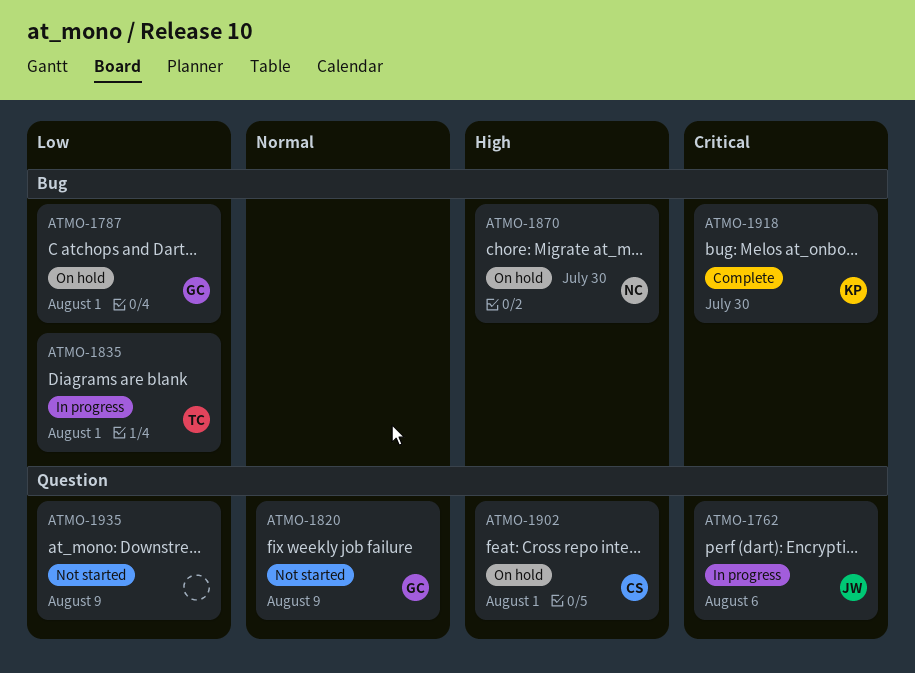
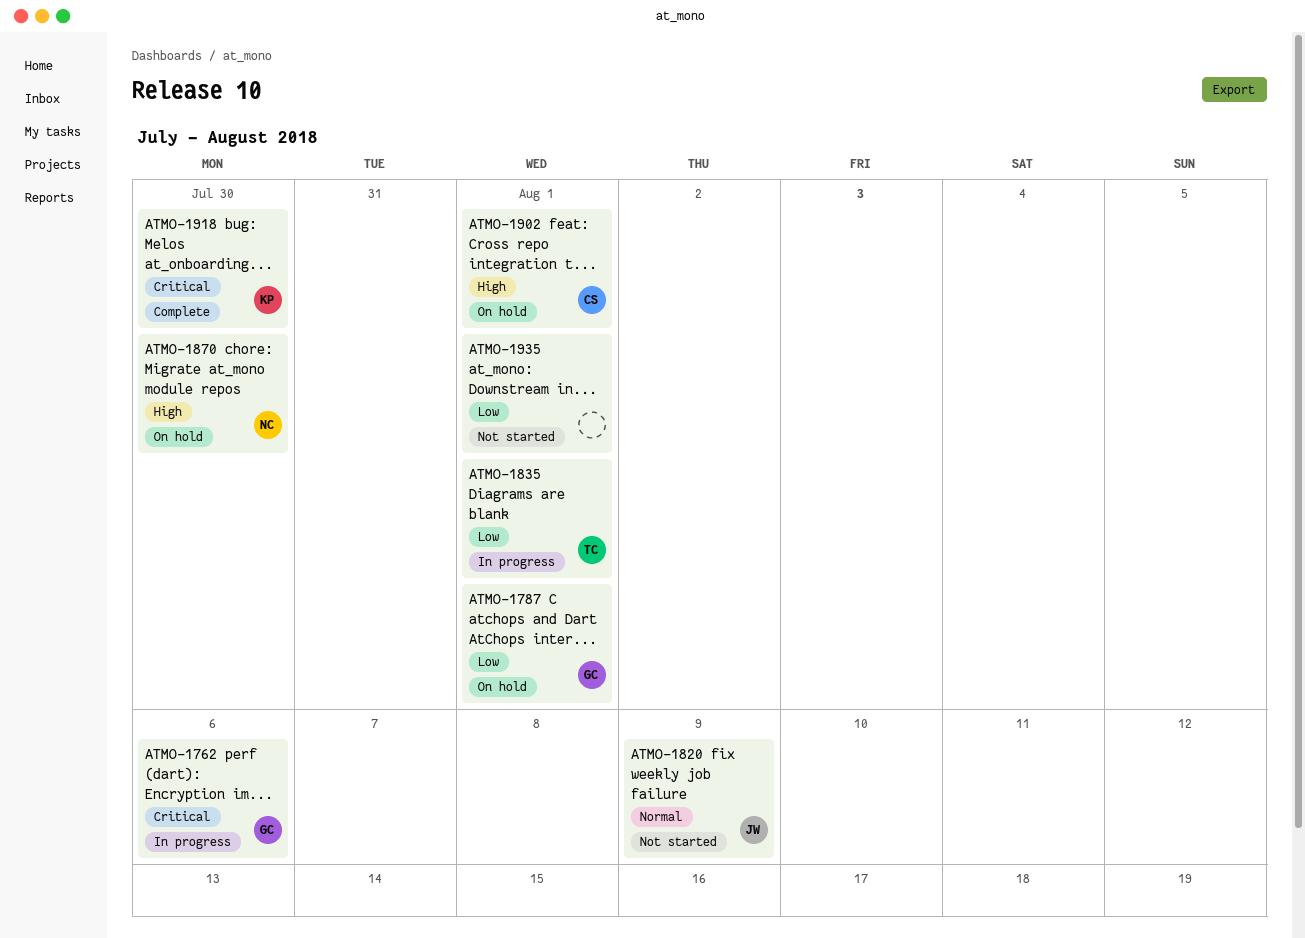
ATMO-1762, owner: JW -> GC
ATMO-1820, owner: GC -> JW
ATMO-1935, due: Aug 9 -> Aug 1

